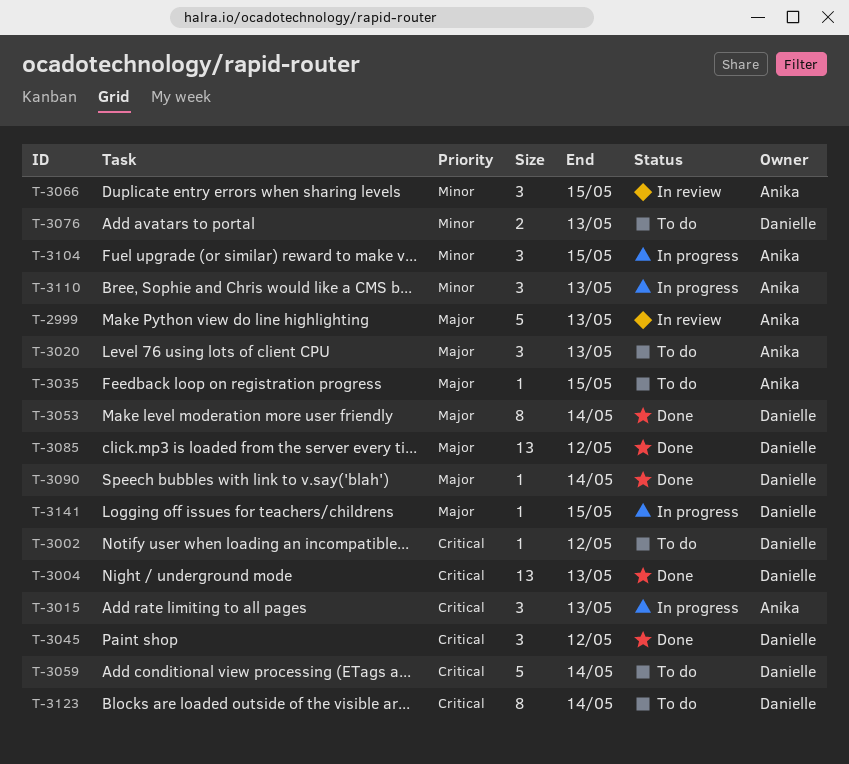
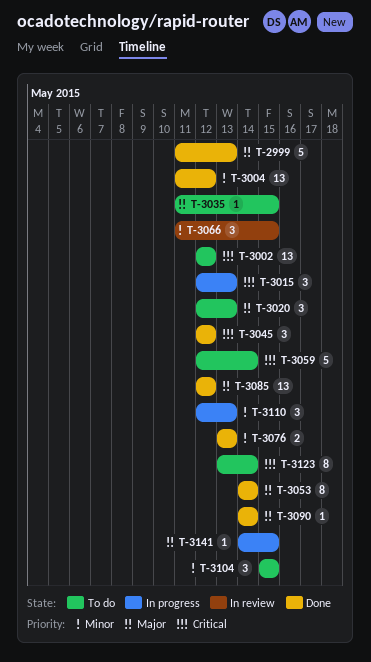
T-2999, status: In review -> Done
T-3002, estimate: 1 -> 13
T-3004, priority: Critical -> Minor
T-3004, due: May 13 -> May 12
T-3076, status: To do -> Done
T-3104, status: In progress -> To do

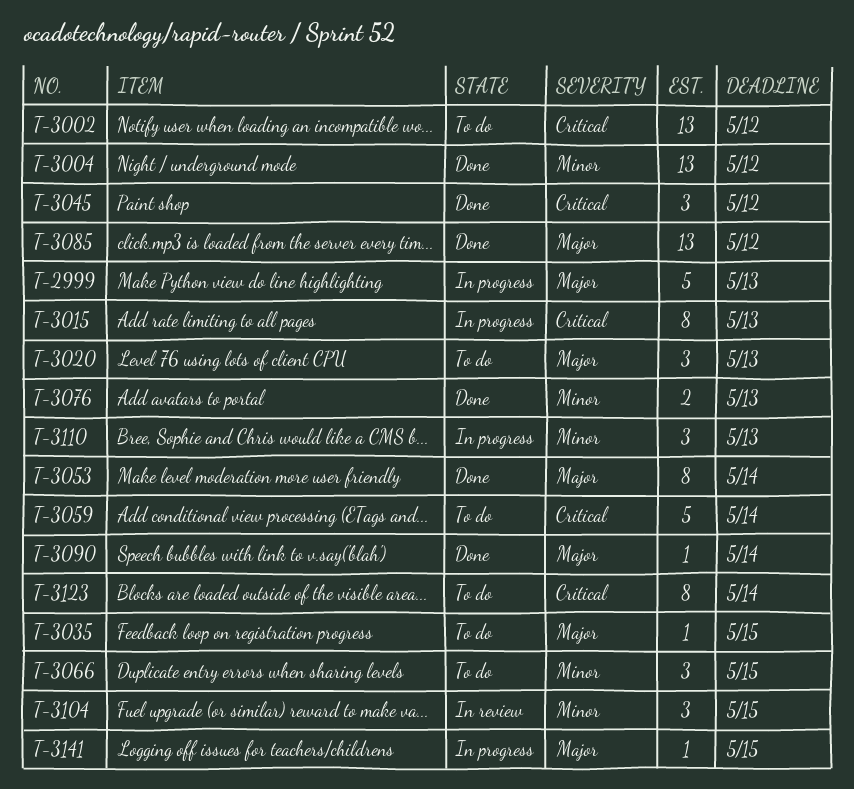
T-2999, status: Done -> In progress
T-3015, estimate: 3 -> 8
T-3066, status: In review -> To do
T-3104, status: To do -> In review

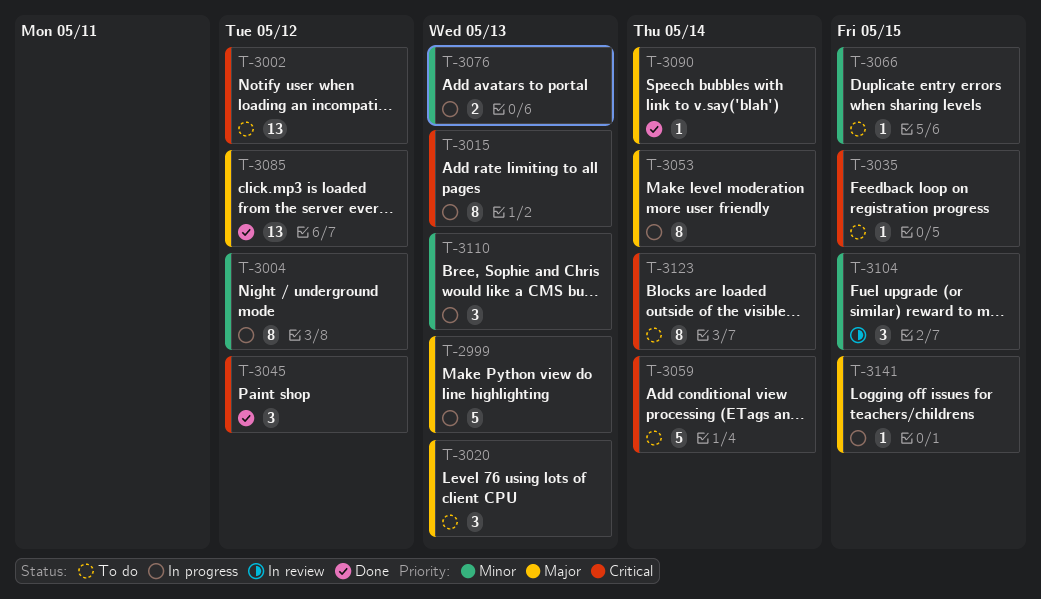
T-3004, status: Done -> In progress
T-3004, estimate: 13 -> 8
T-3035, priority: Major -> Critical
T-3053, status: Done -> In progress
T-3066, estimate: 3 -> 1
T-3076, status: Done -> In progress

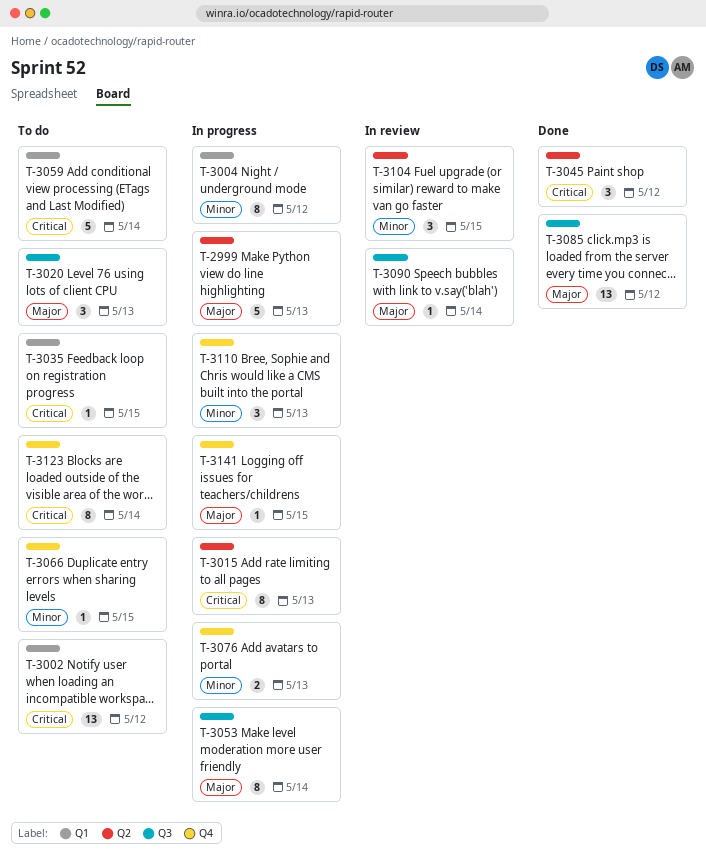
T-3090, status: Done -> In review

